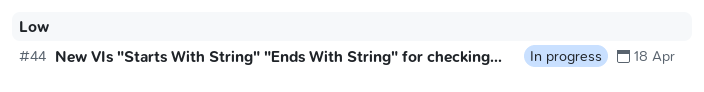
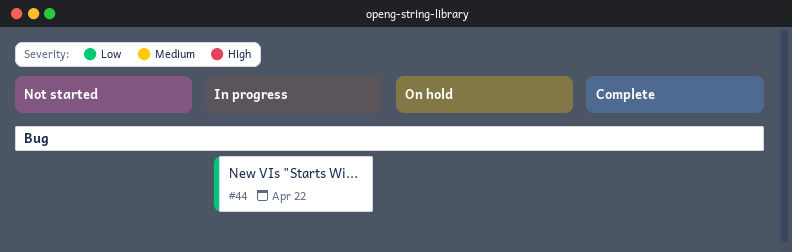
#44, due: Apr 18 -> Apr 22

